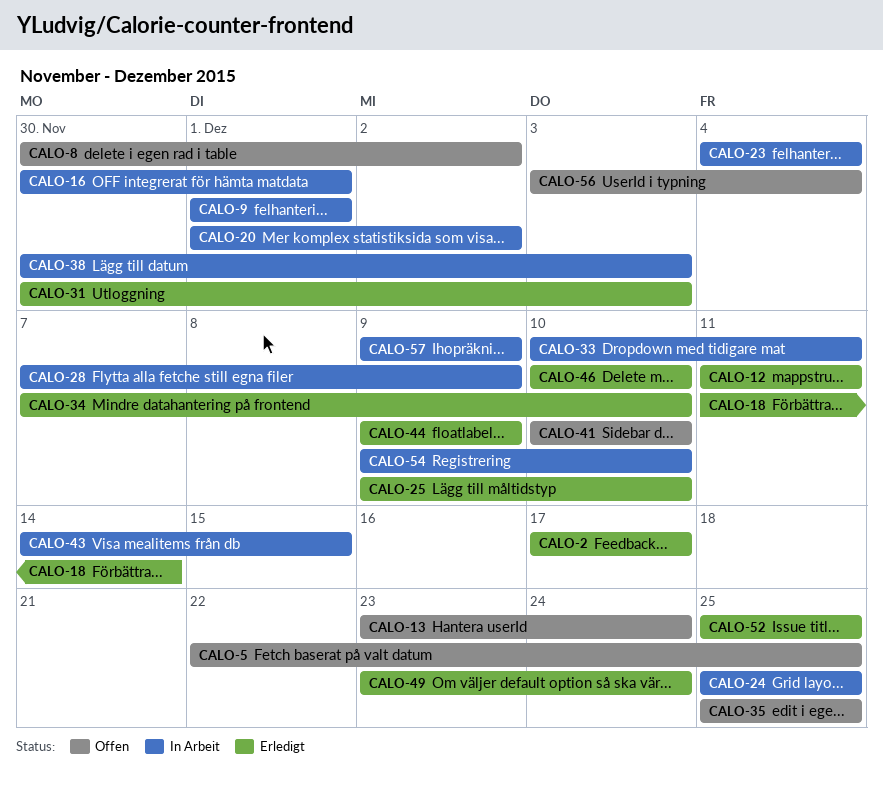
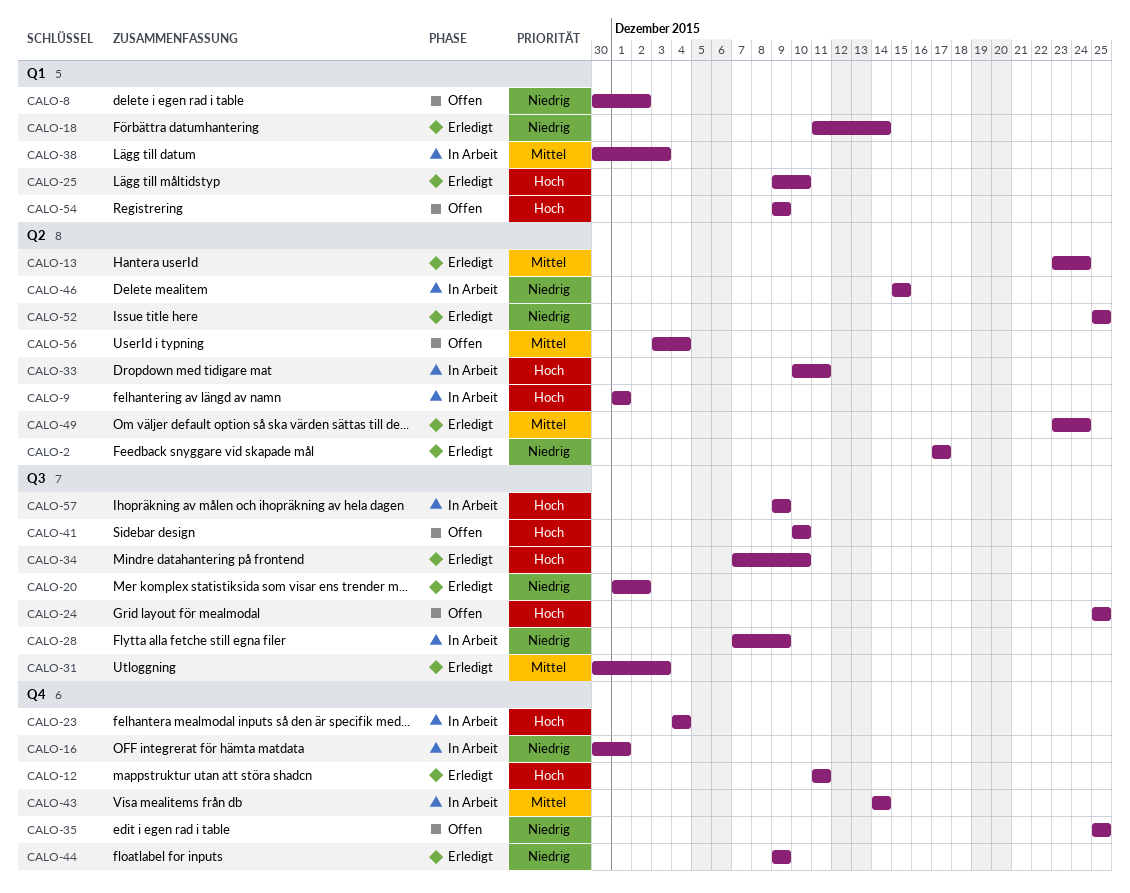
CALO-5: present -> none
CALO-13, status: Offen -> Erledigt
CALO-20, status: In Arbeit -> Erledigt
CALO-24, status: In Arbeit -> Offen
CALO-43, due: Dec 15 -> Dec 14
CALO-46, status: Erledigt -> In Arbeit
CALO-46, start: Dec 10 -> Dec 15
CALO-46, due: Dec 10 -> Dec 15
CALO-54, status: In Arbeit -> Offen
CALO-54, due: Dec 10 -> Dec 9

